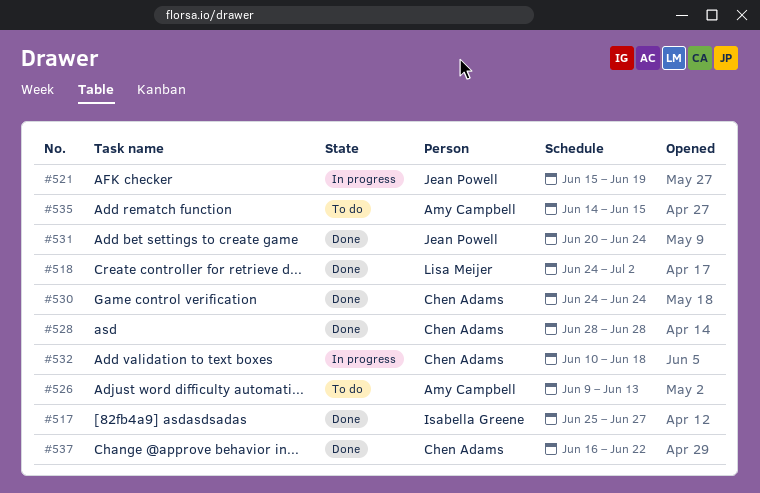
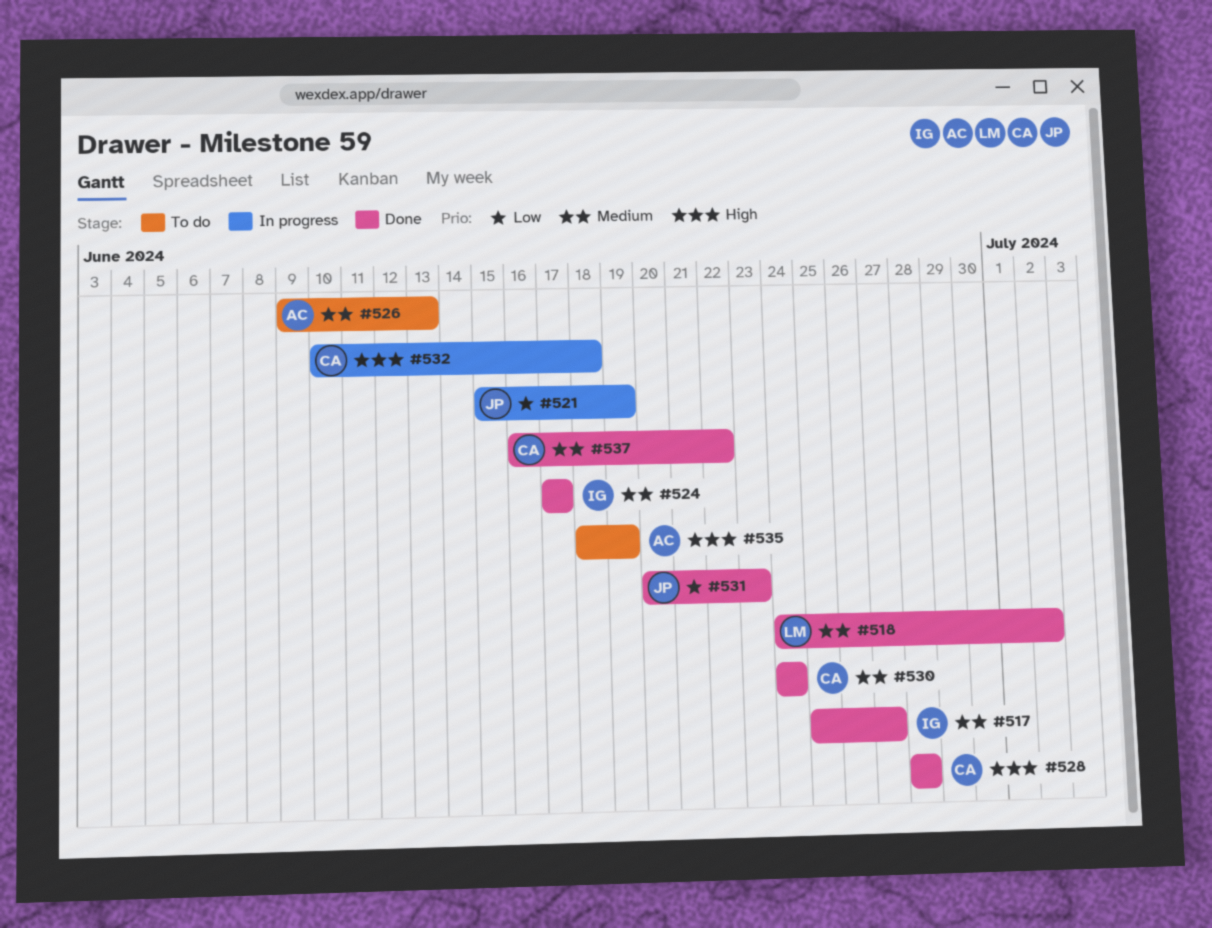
#524: none -> present
#531, due: Jun 24 -> Jun 23
#535, start: Jun 14 -> Jun 18
#535, due: Jun 15 -> Jun 19

